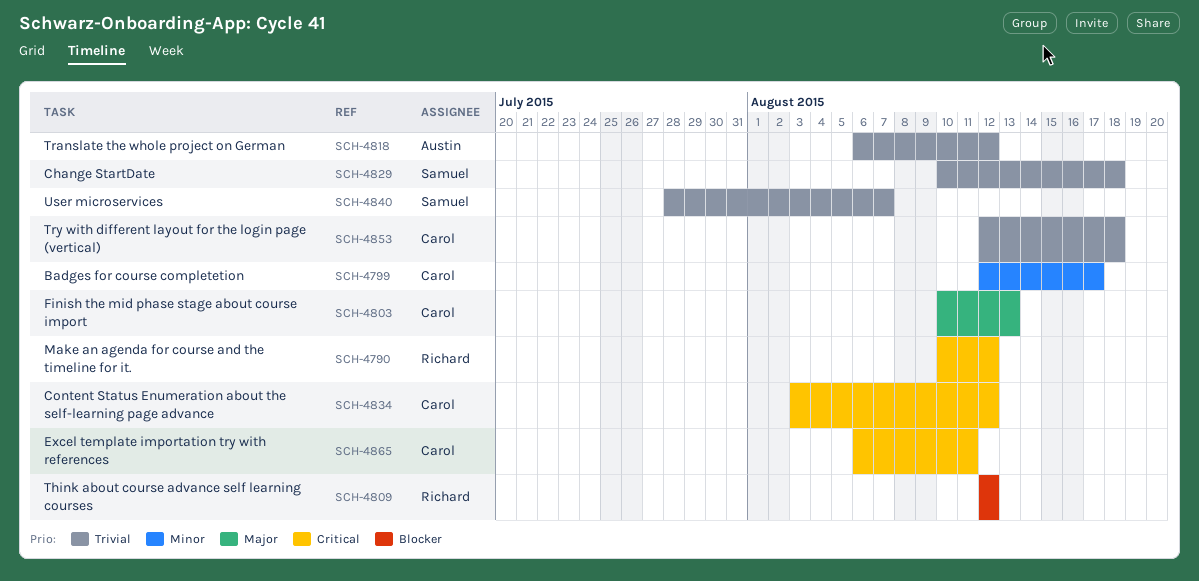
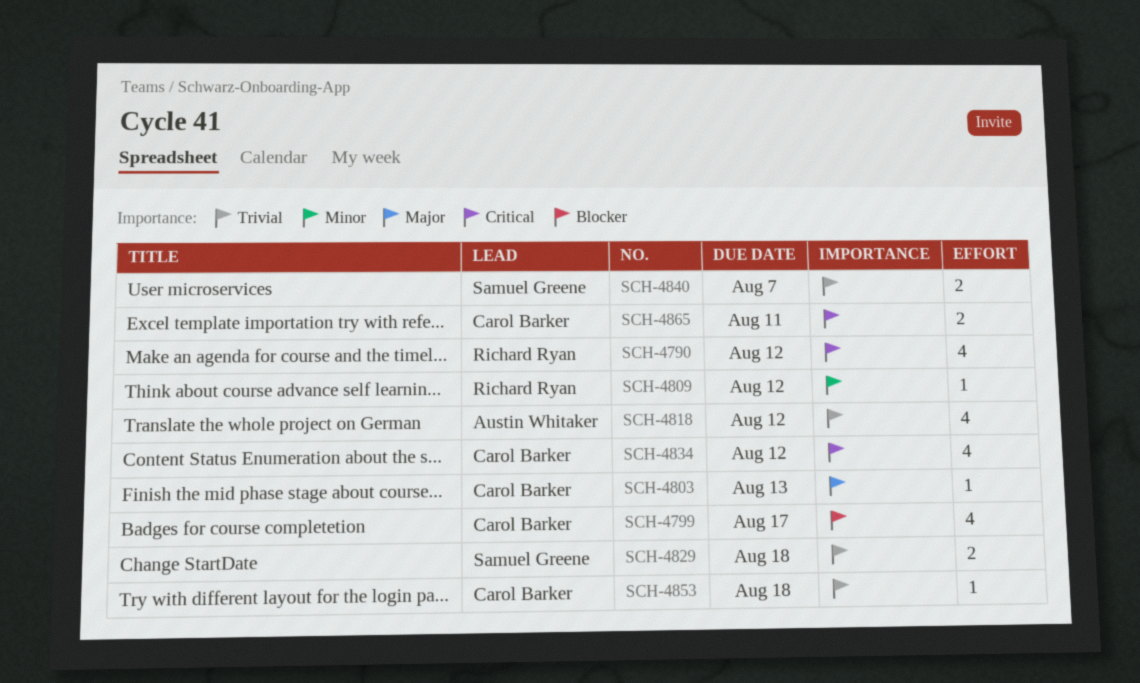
SCH-4799, priority: Minor -> Blocker
SCH-4809, priority: Blocker -> Minor

